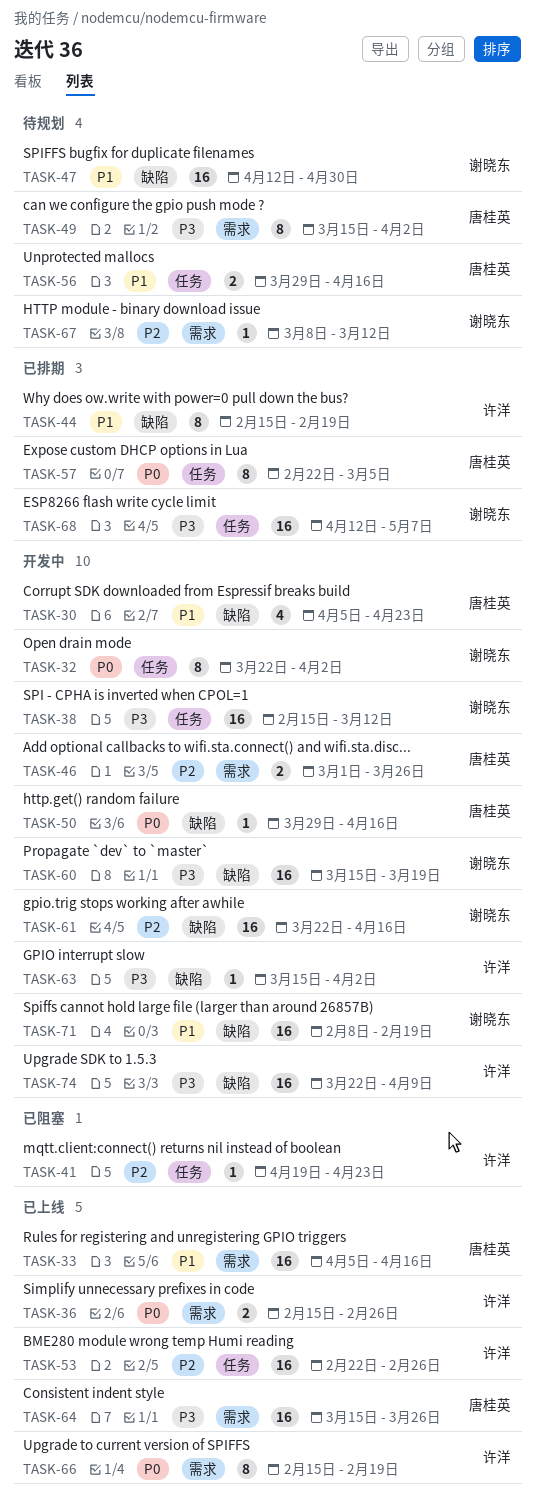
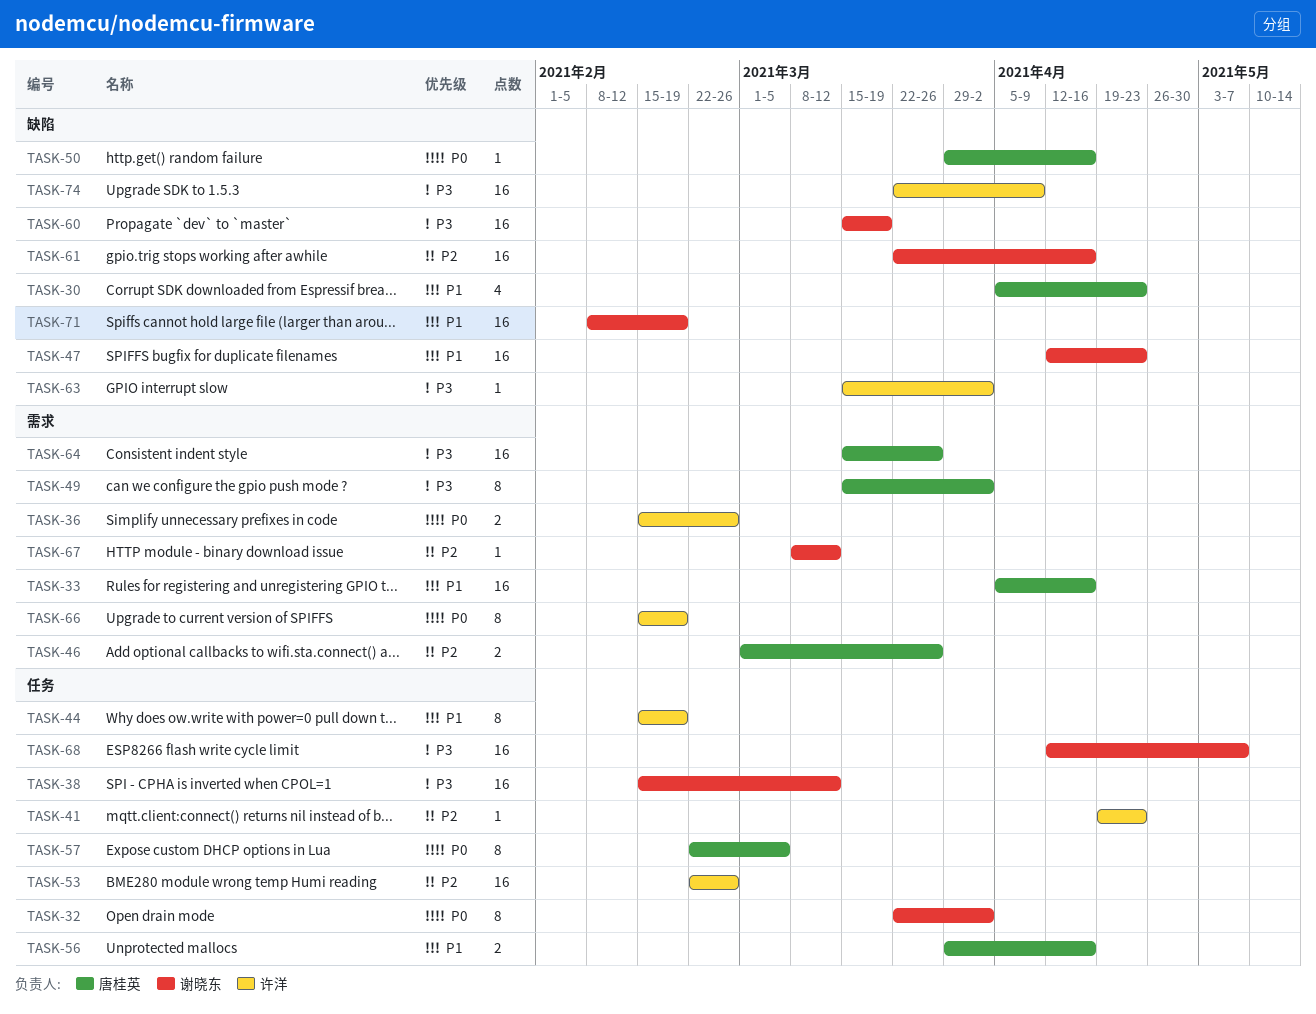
TASK-44, label: 缺陷 -> 任务
TASK-47, due: Apr 30 -> Apr 23

